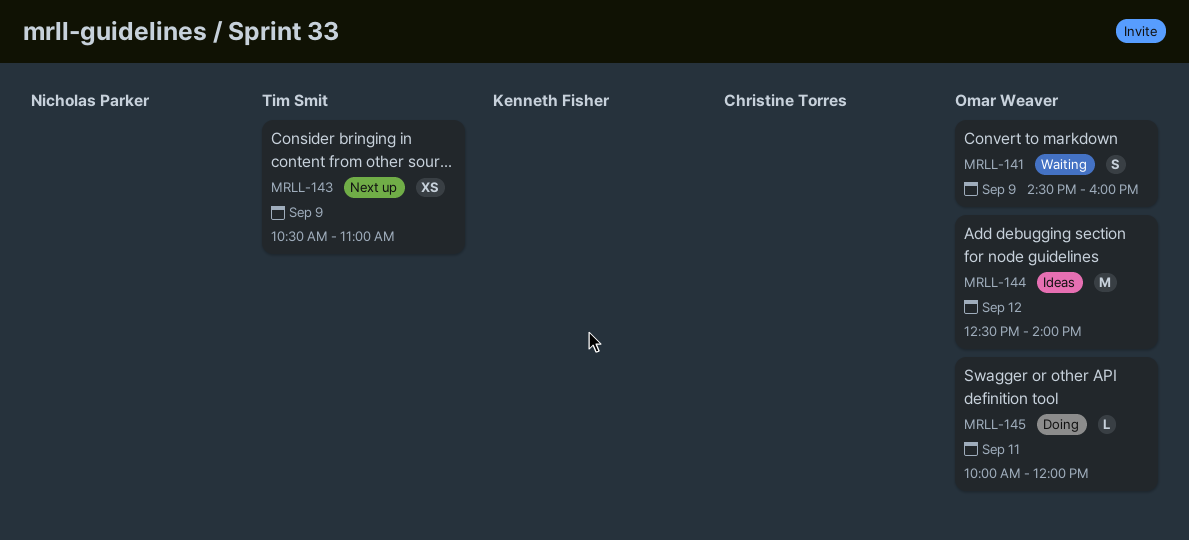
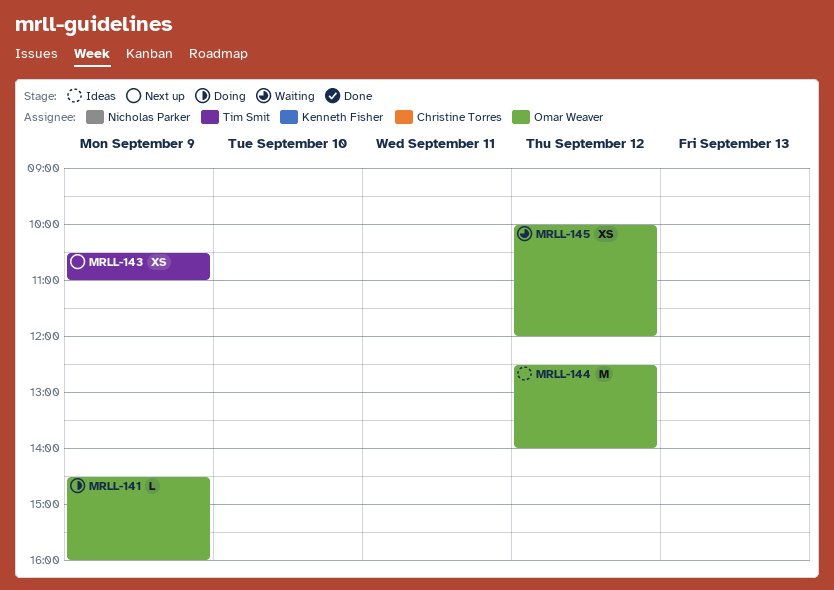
MRLL-141, status: Waiting -> Doing
MRLL-141, estimate: S -> L
MRLL-145, status: Doing -> Waiting
MRLL-145, estimate: L -> XS
MRLL-145, day: Sep 11 -> Sep 12

